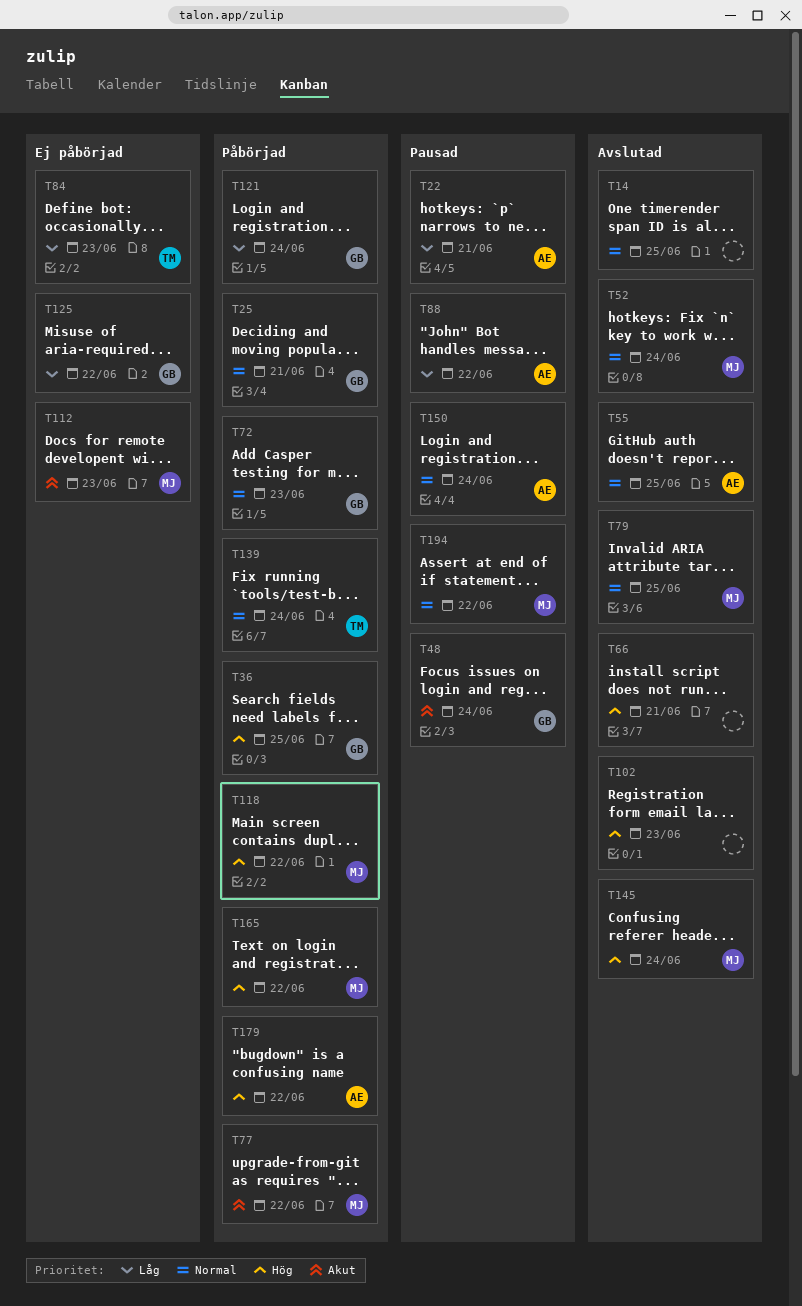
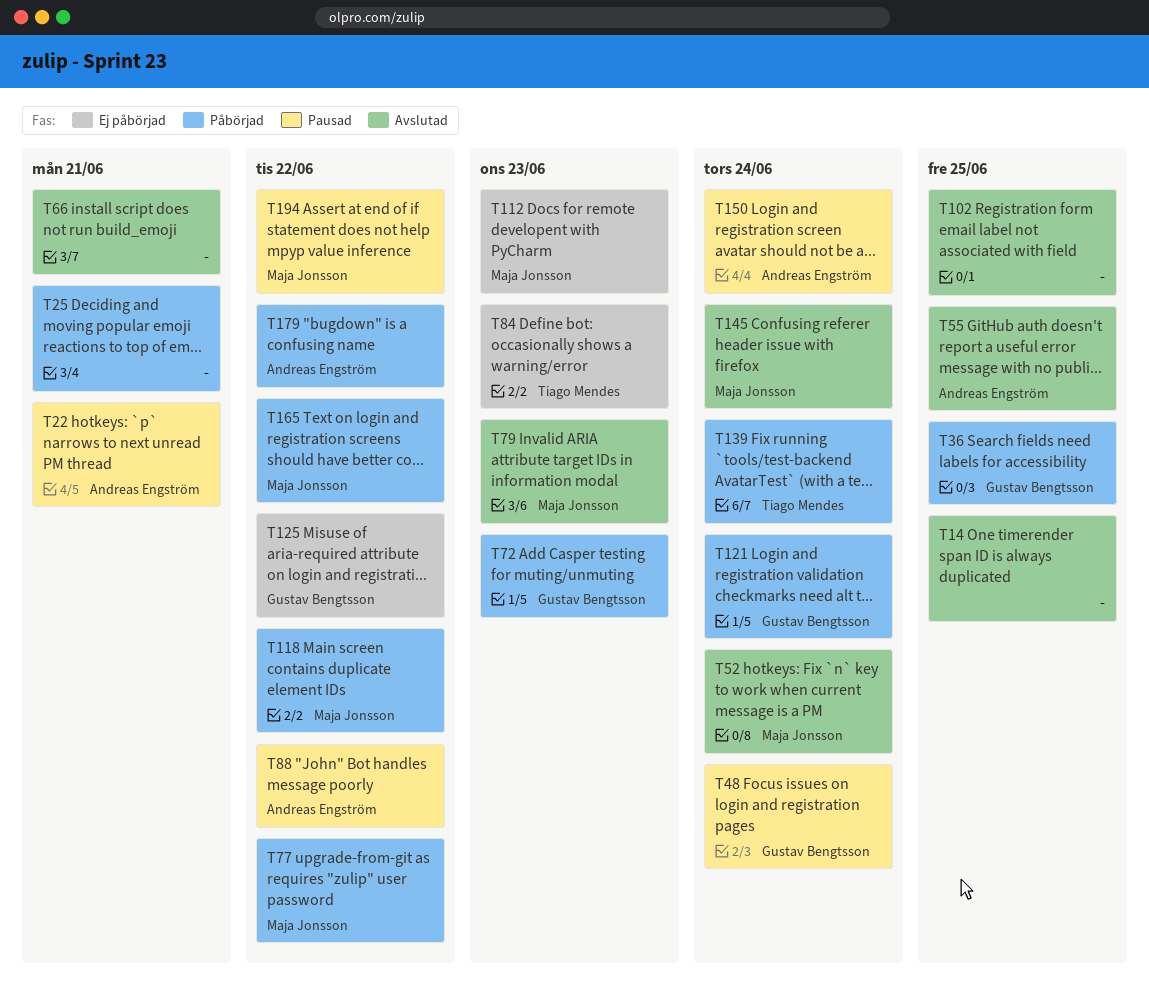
T25, owner: Gustav Bengtsson -> none
T79, due: Jun 25 -> Jun 23
T102, due: Jun 23 -> Jun 25

